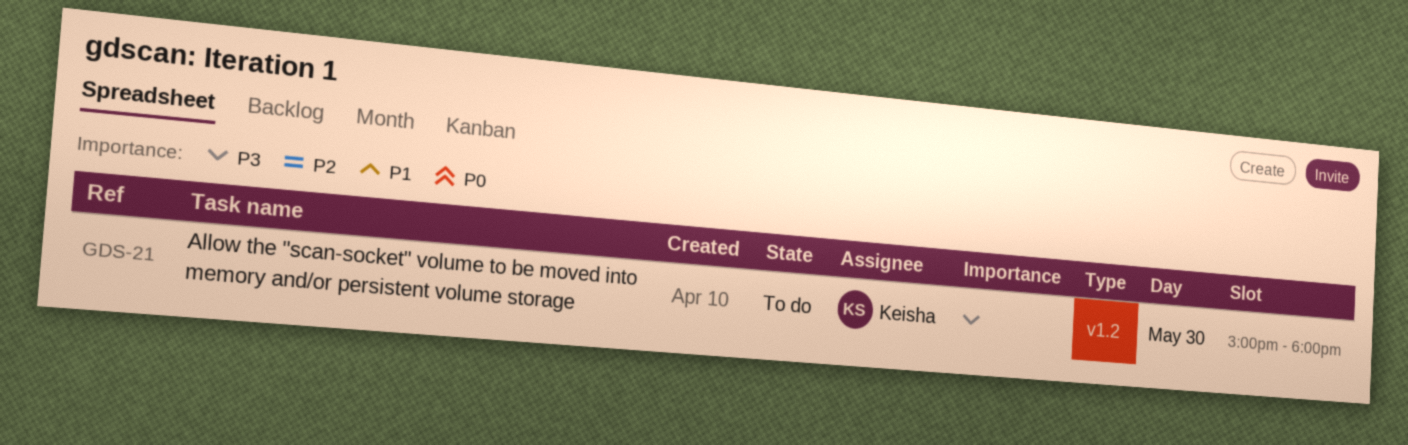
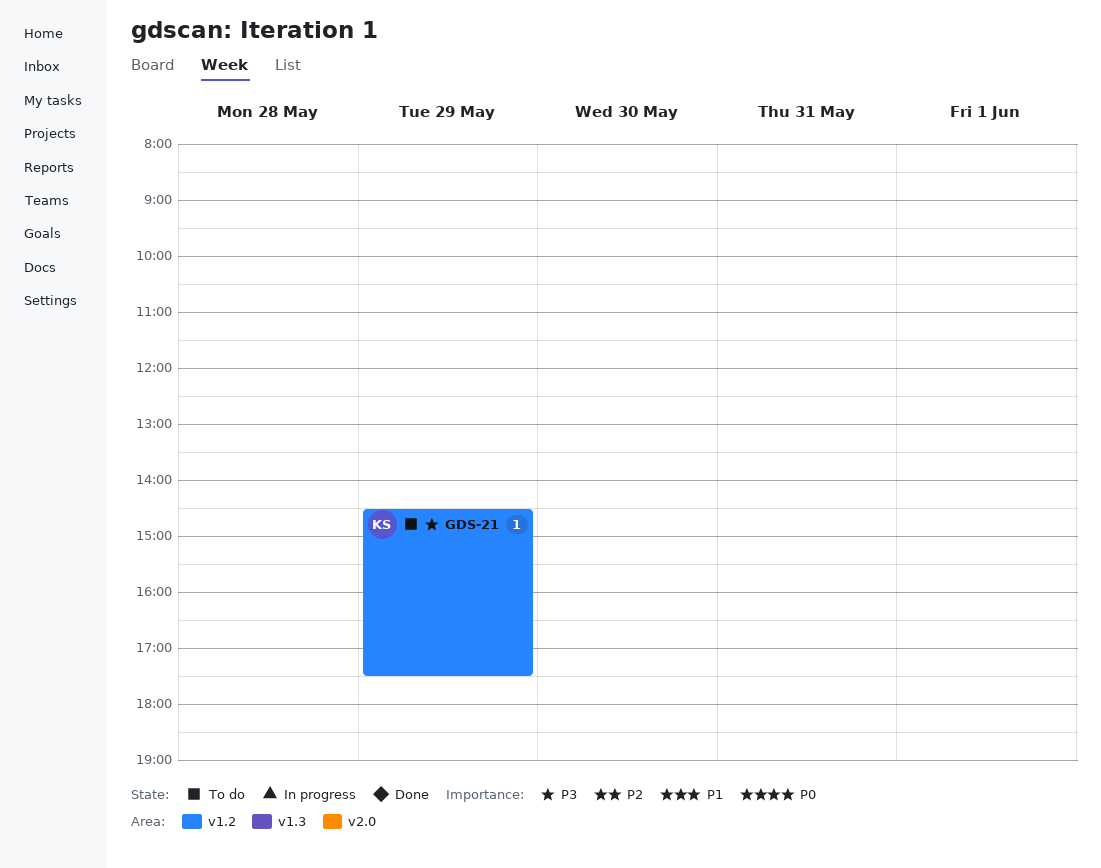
GDS-21, day: May 30 -> May 29
GDS-21, begins: 15:00 -> 14:30
GDS-21, ends: 18:00 -> 17:30

